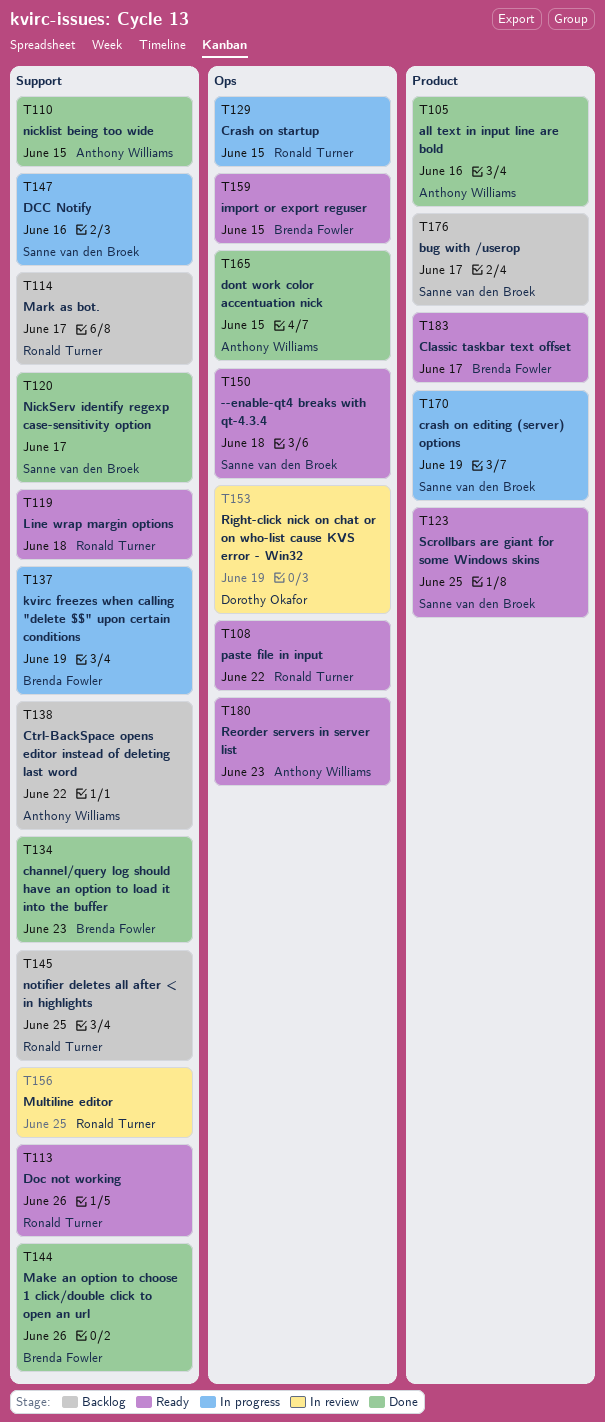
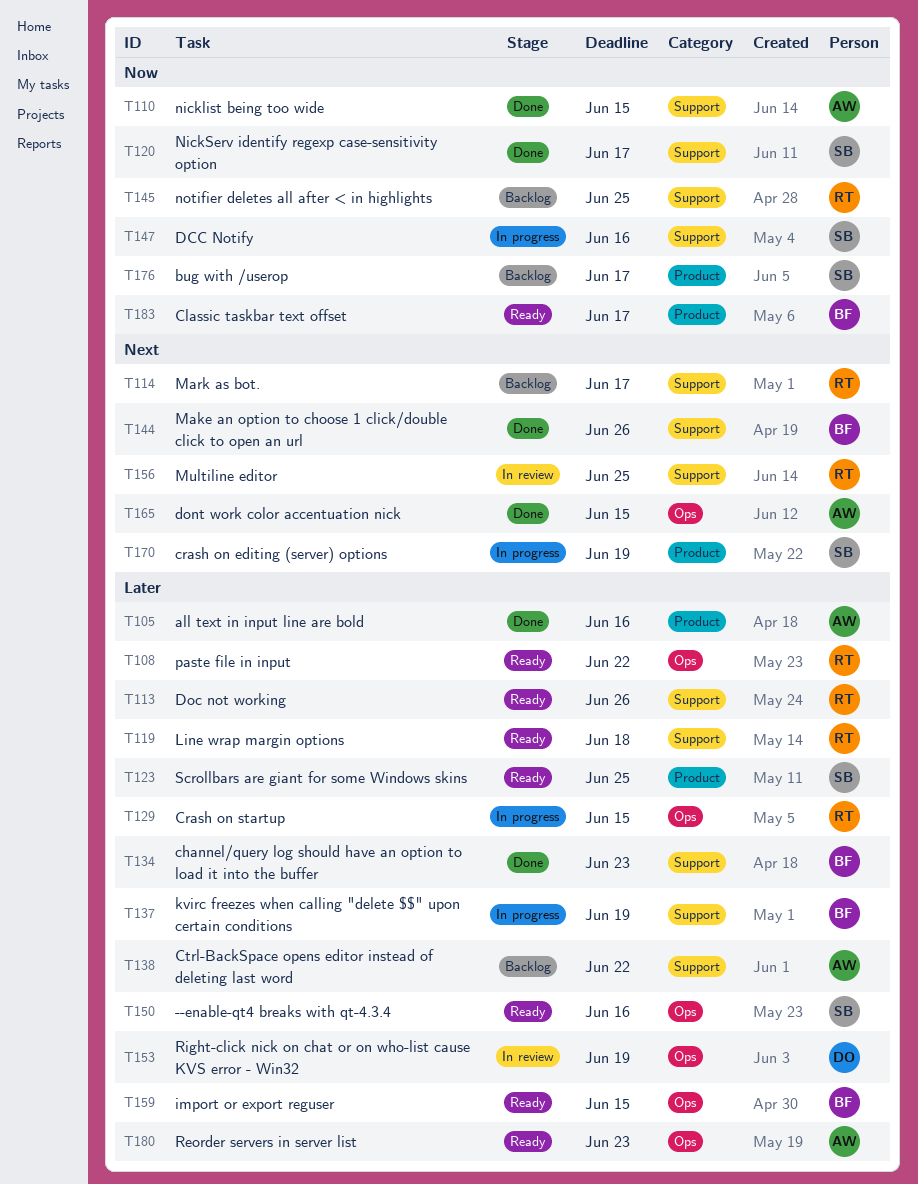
T150, due: Jun 18 -> Jun 16

